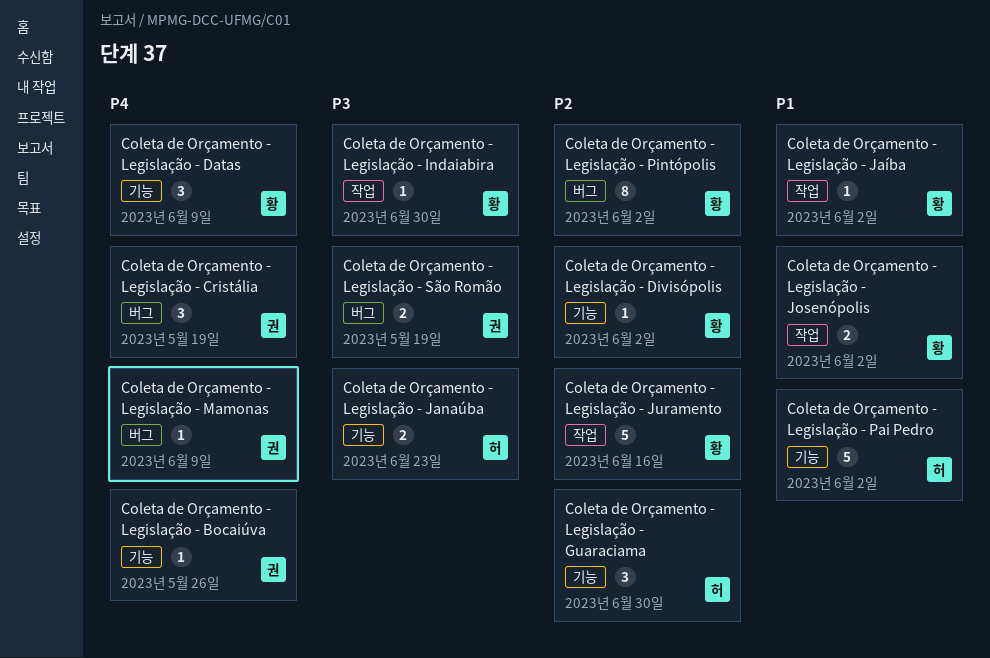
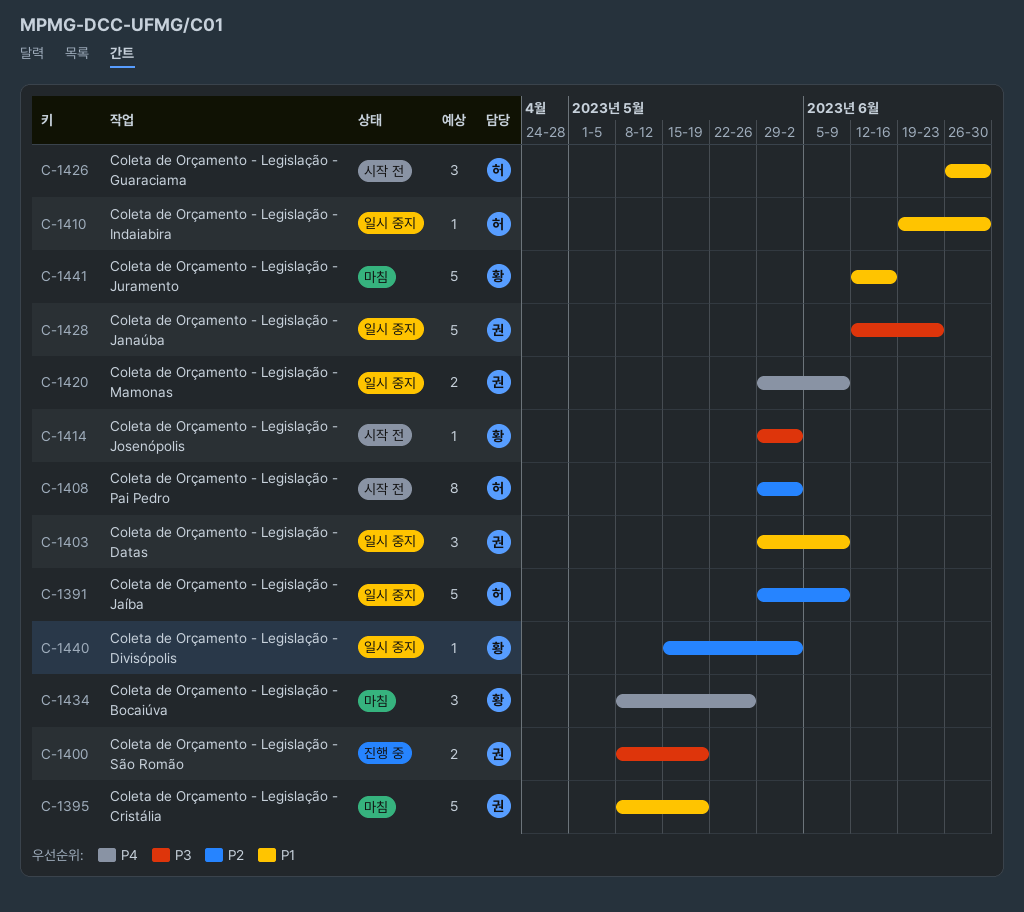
Coleta de Orçamento - Legislação - Bocaiúva, owner: 권 -> 황
Coleta de Orçamento - Legislação - Bocaiúva, estimate: 1 -> 3
Coleta de Orçamento - Legislação - Cristália, priority: P4 -> P1
Coleta de Orçamento - Legislação - Cristália, estimate: 3 -> 5
Coleta de Orçamento - Legislação - Datas, owner: 황 -> 권
Coleta de Orçamento - Legislação - Datas, priority: P4 -> P1
Coleta de Orçamento - Legislação - Guaraciama, priority: P2 -> P1
Coleta de Orçamento - Legislação - Indaiabira, owner: 황 -> 허
Coleta de Orçamento - Legislação - Indaiabira, priority: P3 -> P1
Coleta de Orçamento - Legislação - Janaúba, owner: 허 -> 권
Coleta de Orçamento - Legislação - Janaúba, estimate: 2 -> 5
Coleta de Orçamento - Legislação - Jaíba, owner: 황 -> 허
Coleta de Orçamento - Legislação - Jaíba, priority: P1 -> P2
Coleta de Orçamento - Legislação - Jaíba, estimate: 1 -> 5
Coleta de Orçamento - Legislação - Jaíba, due: Jun 2 -> Jun 9
Coleta de Orçamento - Legislação - Josenópolis, priority: P1 -> P3
Coleta de Orçamento - Legislação - Josenópolis, estimate: 2 -> 1
Coleta de Orçamento - Legislação - Juramento, priority: P2 -> P1
Coleta de Orçamento - Legislação - Mamonas, estimate: 1 -> 2
Coleta de Orçamento - Legislação - Pai Pedro, priority: P1 -> P2
Coleta de Orçamento - Legislação - Pai Pedro, estimate: 5 -> 8
Coleta de Orçamento - Legislação - Pintópolis: present -> none

